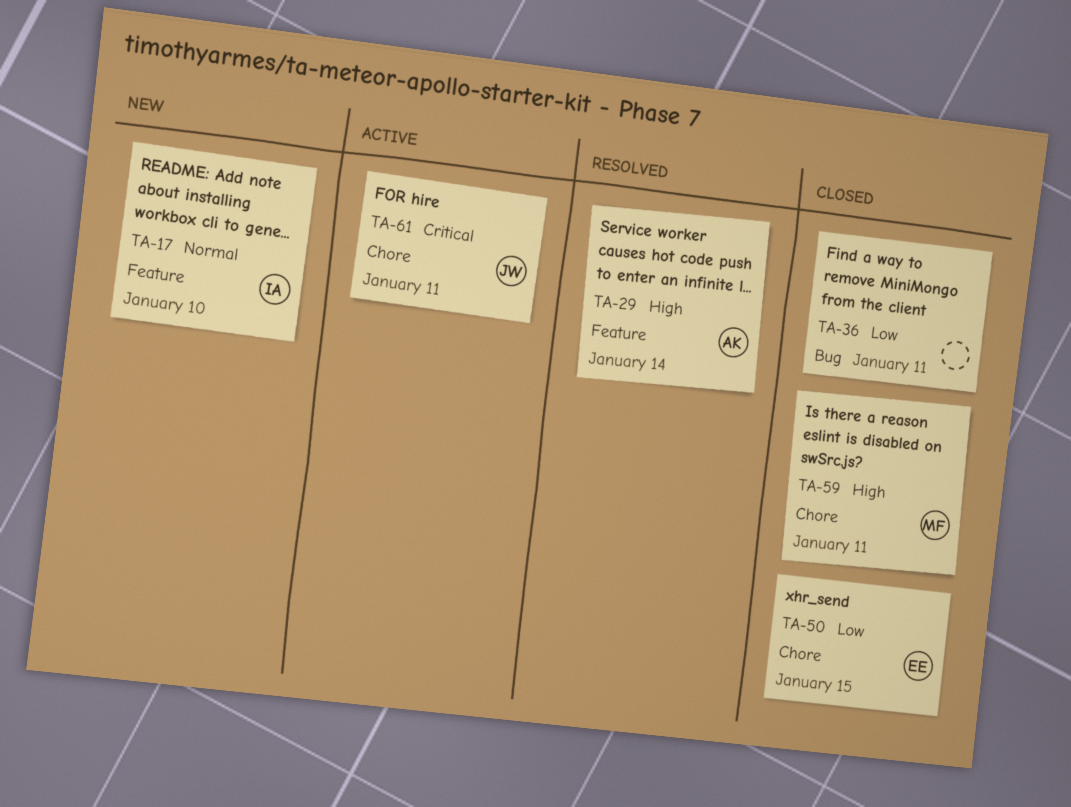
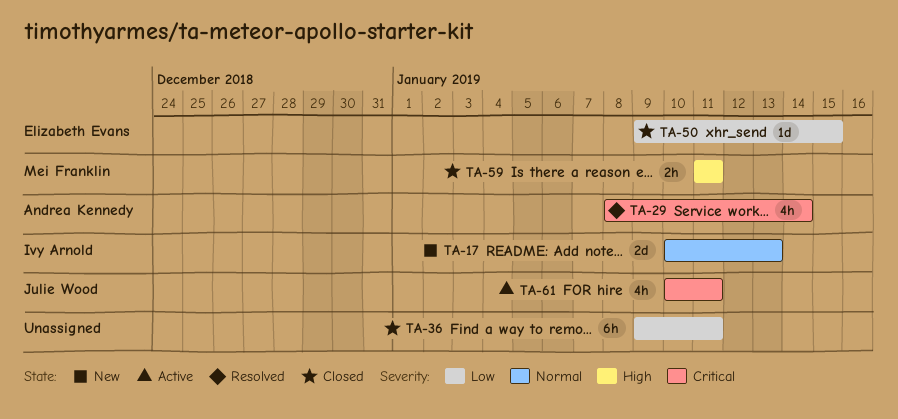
TA-17, due: Jan 10 -> Jan 13
TA-29, priority: High -> Critical

